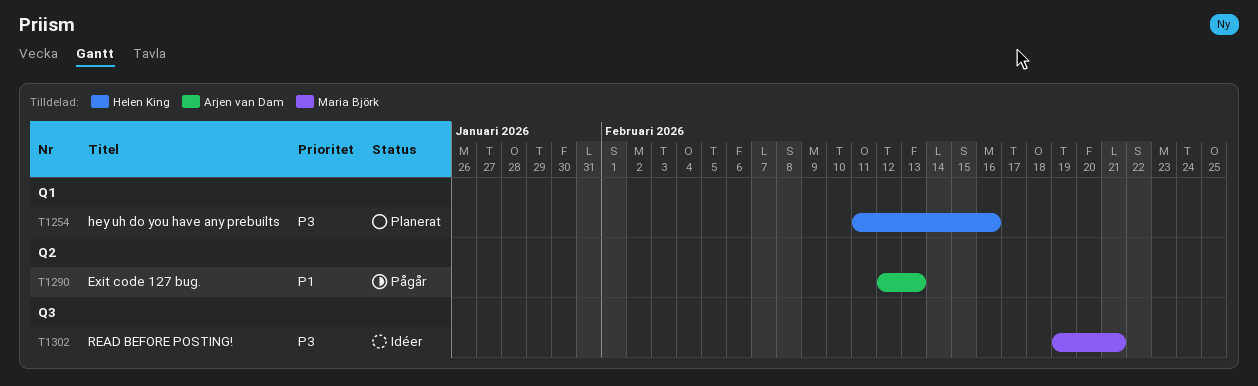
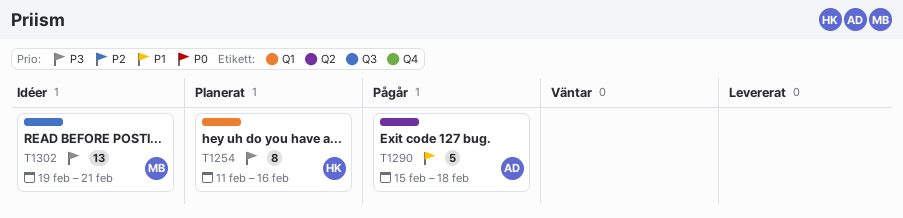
T1290, start: Feb 12 -> Feb 15
T1290, due: Feb 13 -> Feb 18

